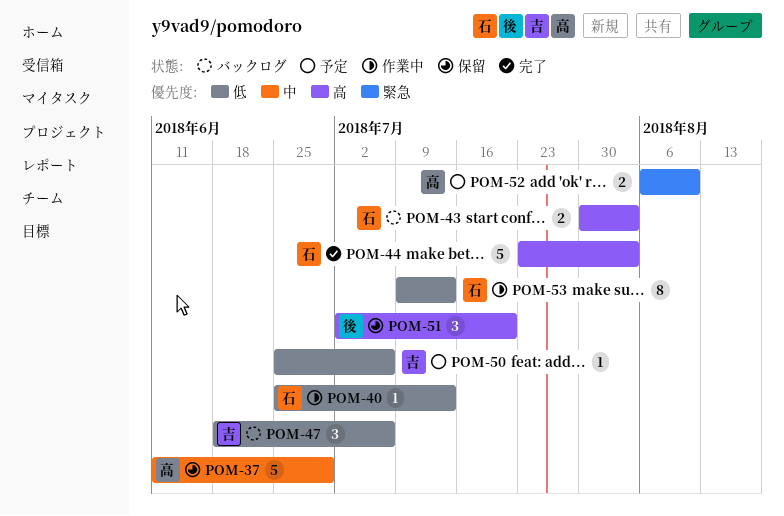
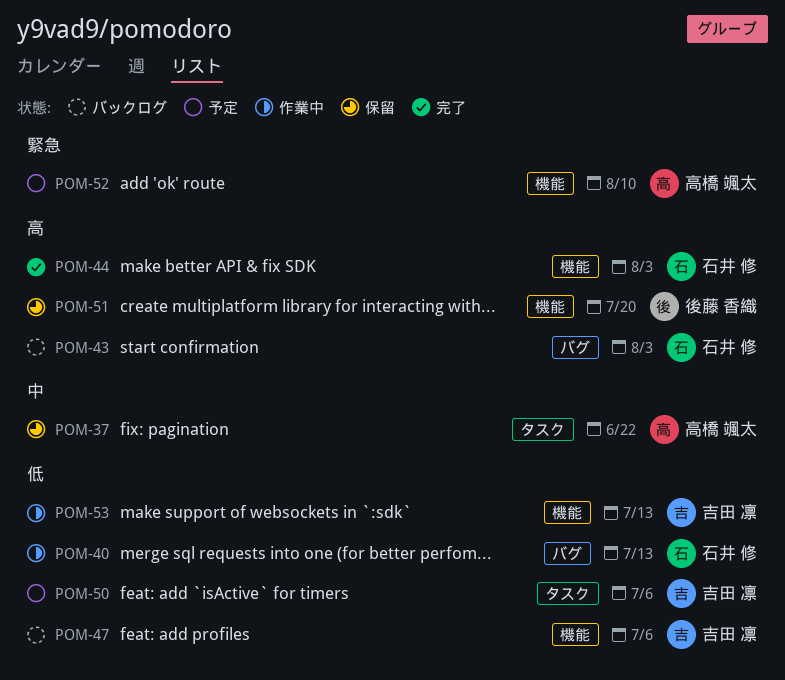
POM-37, due: Jun 29 -> Jun 22
POM-53, owner: 石井 修 -> 吉田 凛

